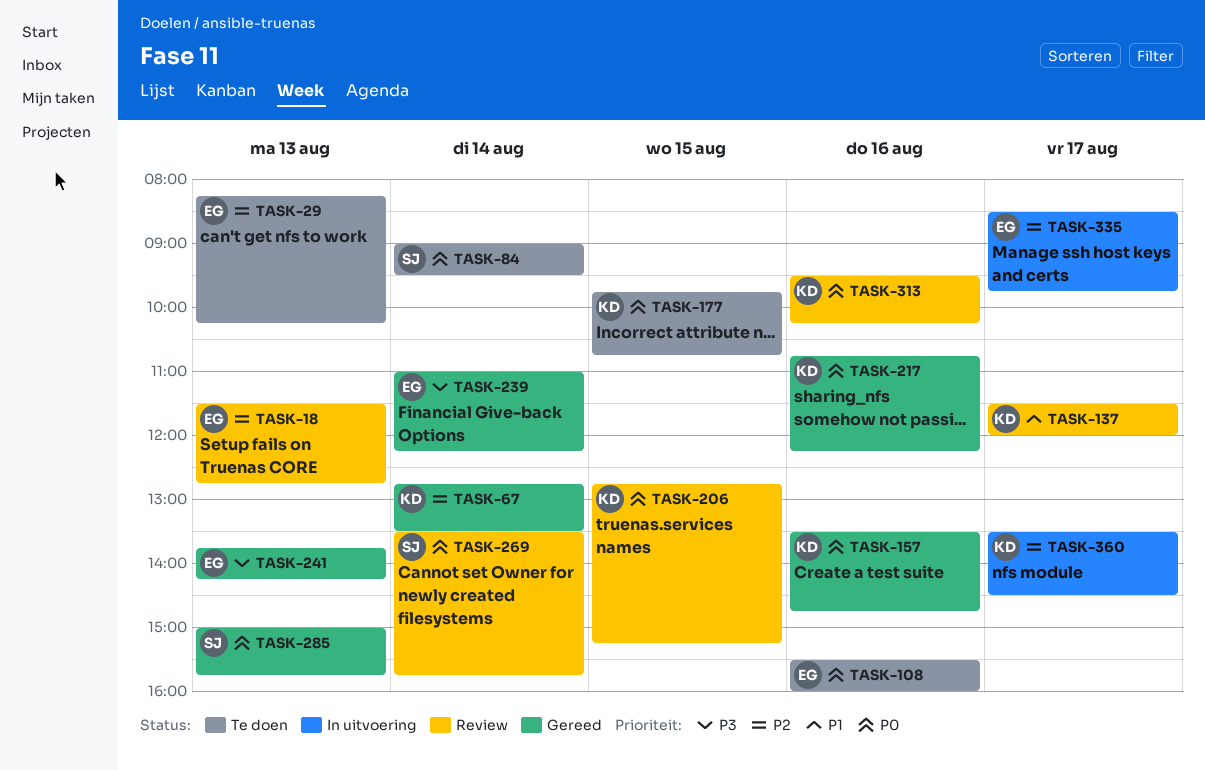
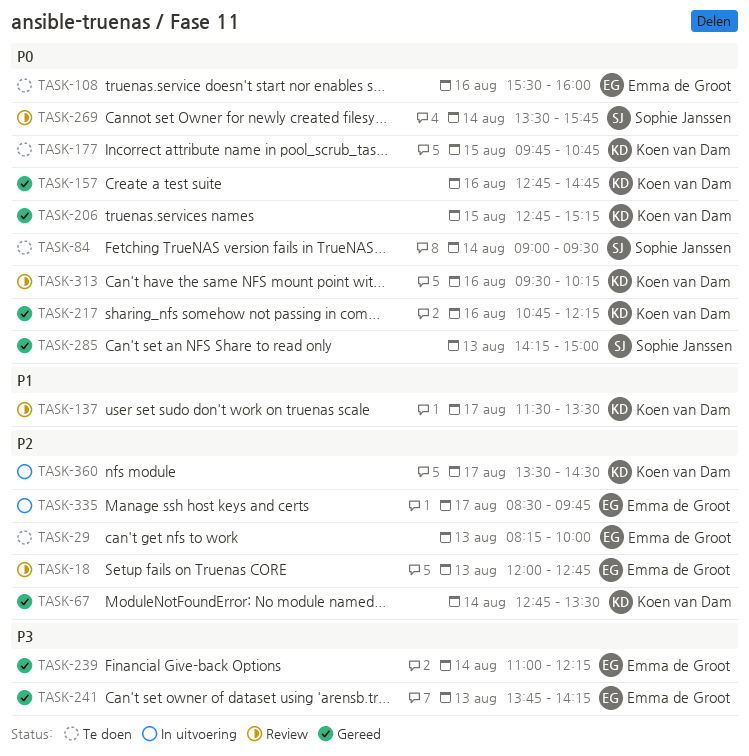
TASK-18, begins: 11:30 -> 12:00
TASK-29, ends: 10:15 -> 10:00
TASK-137, ends: 12:00 -> 13:30
TASK-157, begins: 13:30 -> 12:45
TASK-206, status: Review -> Gereed
TASK-285, begins: 15:00 -> 14:15
TASK-285, ends: 15:45 -> 15:00

